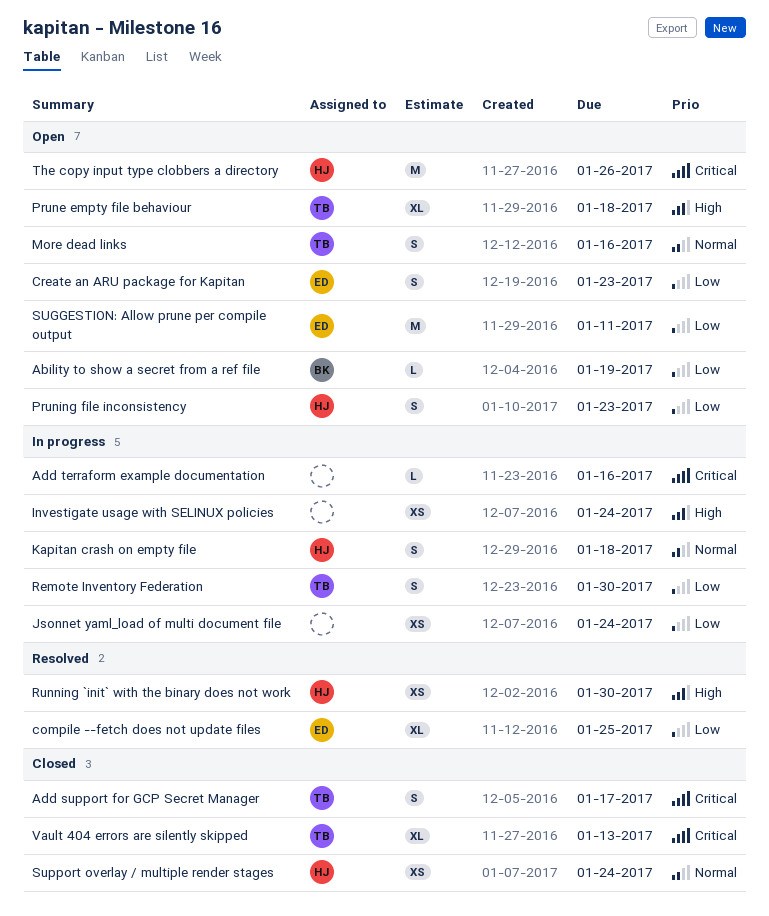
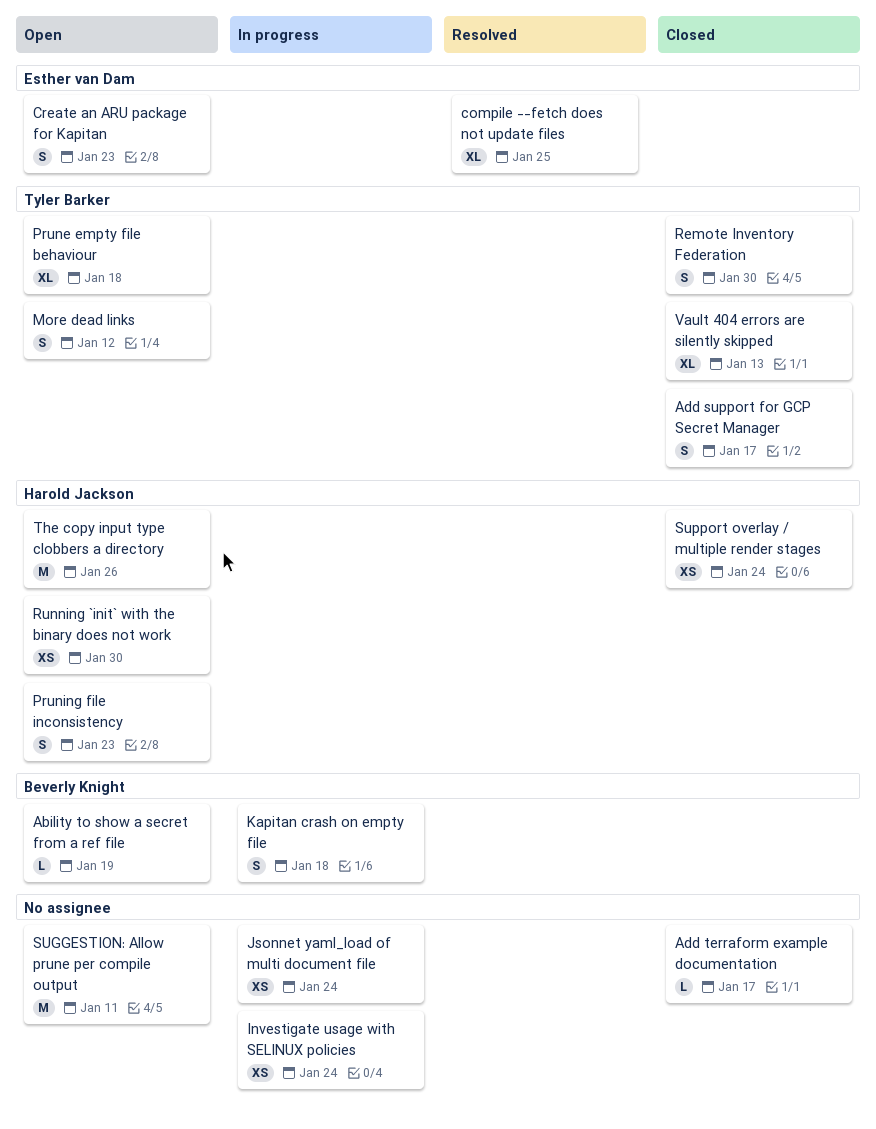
Add terraform example documentation, status: In progress -> Closed
Add terraform example documentation, due: Jan 16 -> Jan 17
Kapitan crash on empty file, owner: Harold Jackson -> Beverly Knight
More dead links, due: Jan 16 -> Jan 12
Remote Inventory Federation, status: In progress -> Closed
Running `init` with the binary does not work, status: Resolved -> Open
SUGGESTION: Allow prune per compile output, owner: Esther van Dam -> none

